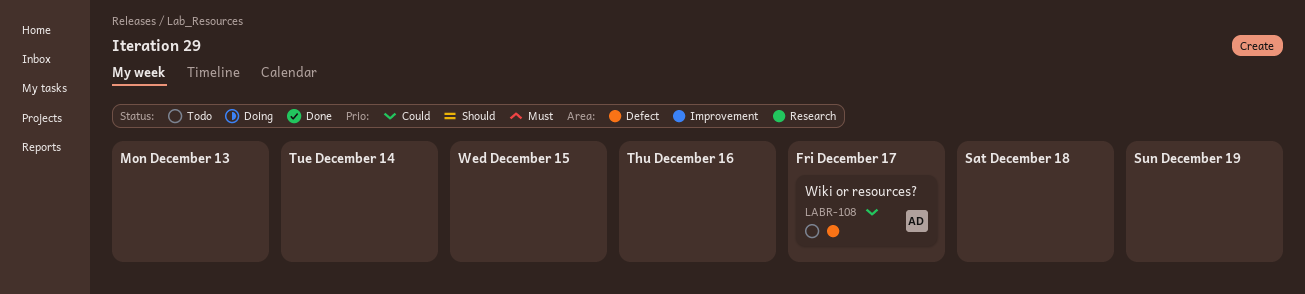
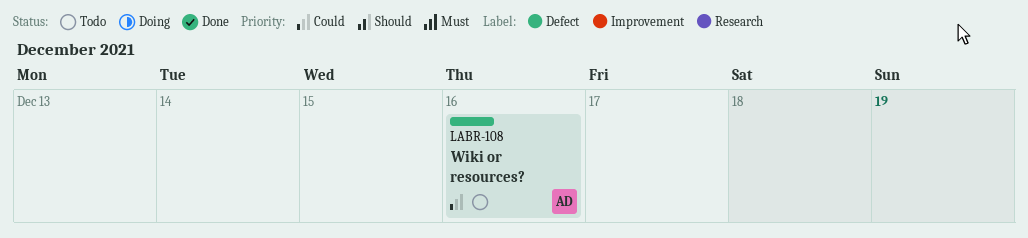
LABR-108, due: Dec 17 -> Dec 16

